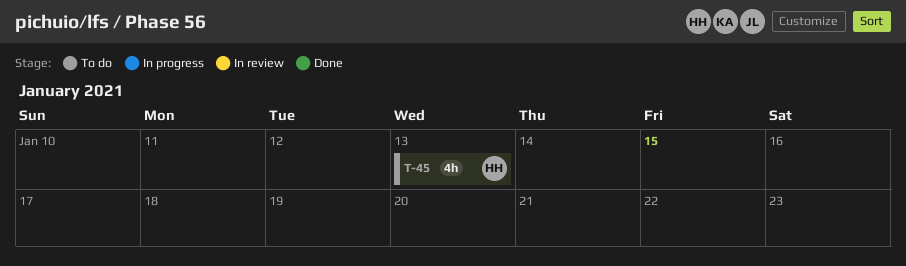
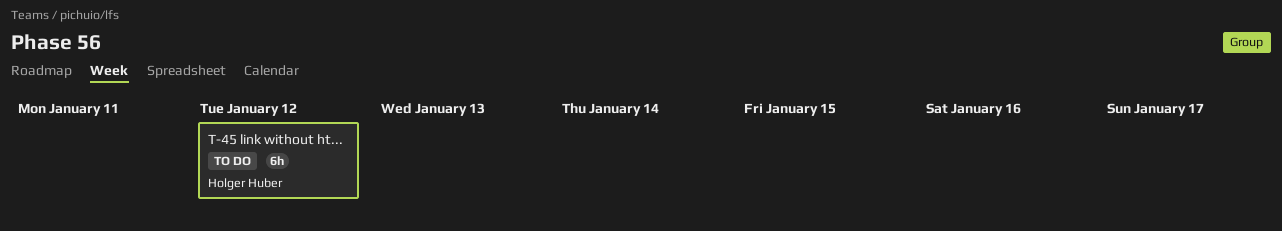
T-45, estimate: 4h -> 6h
T-45, due: Jan 13 -> Jan 12

